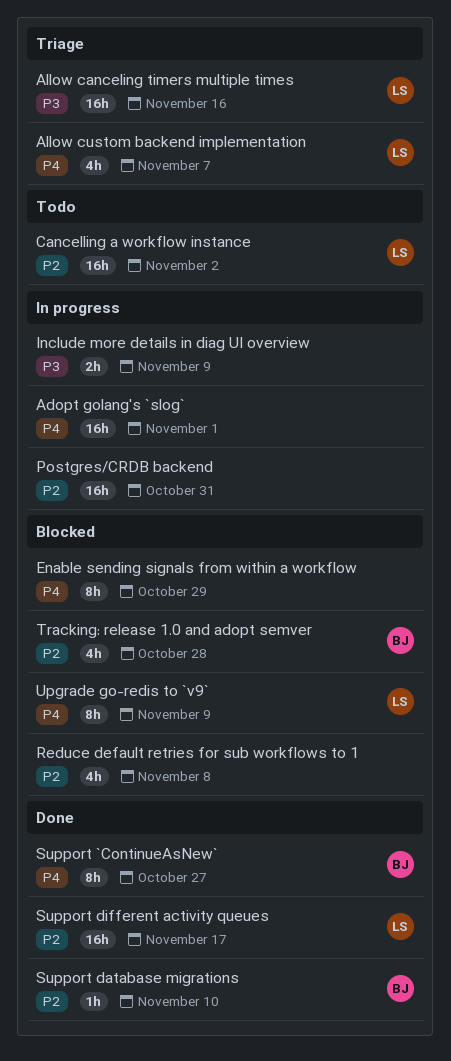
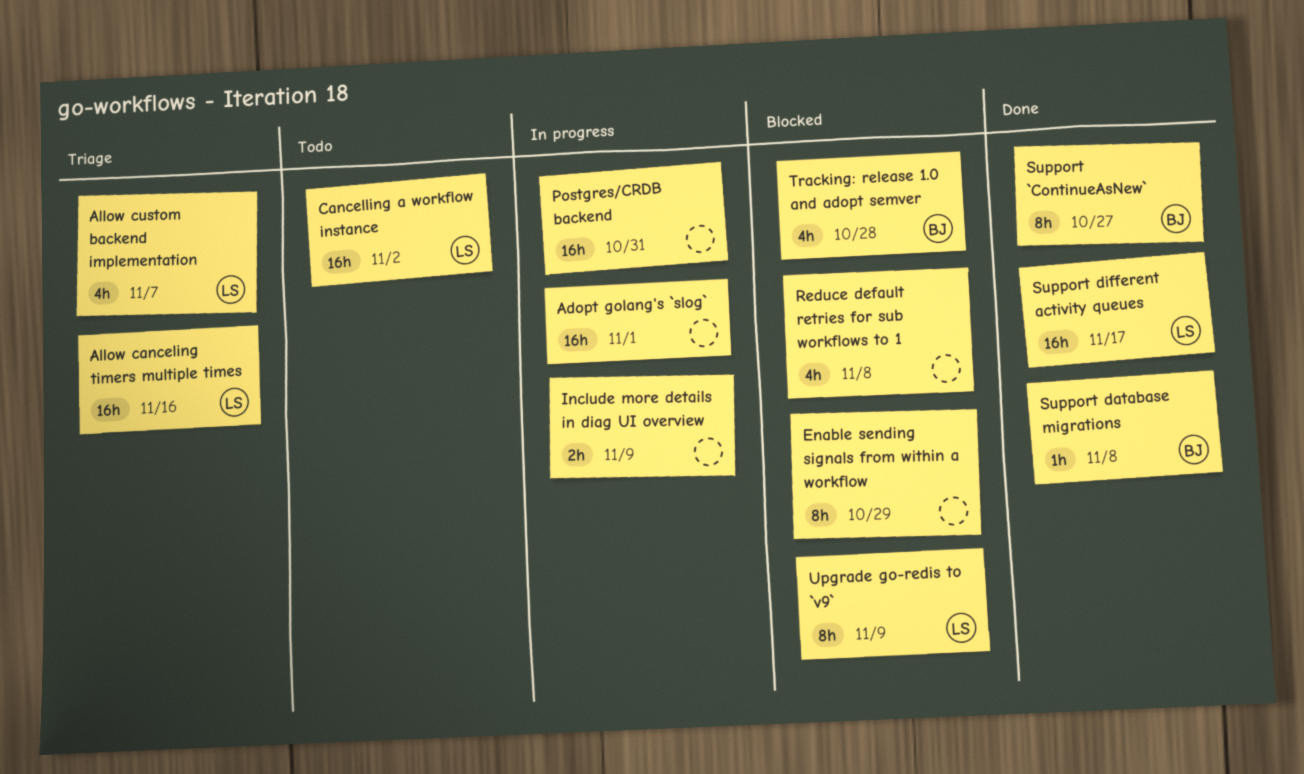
Support database migrations, due: Nov 10 -> Nov 8

